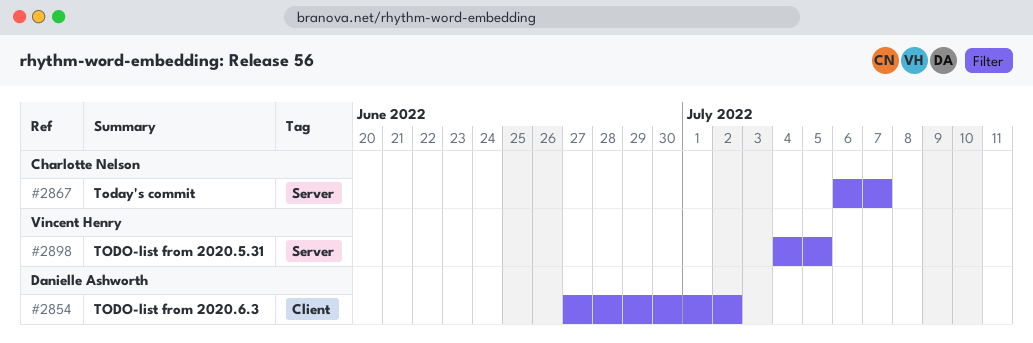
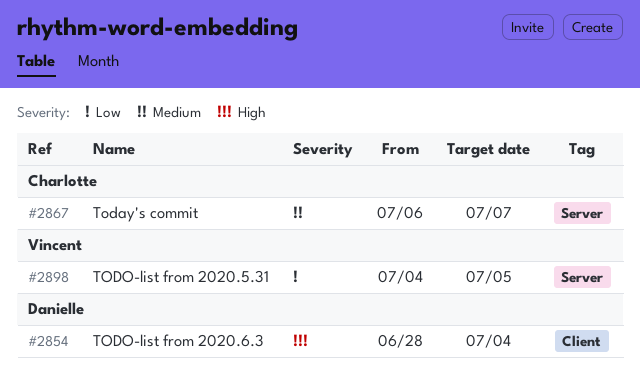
#2854, start: Jun 27 -> Jun 28
#2854, due: Jul 2 -> Jul 4

